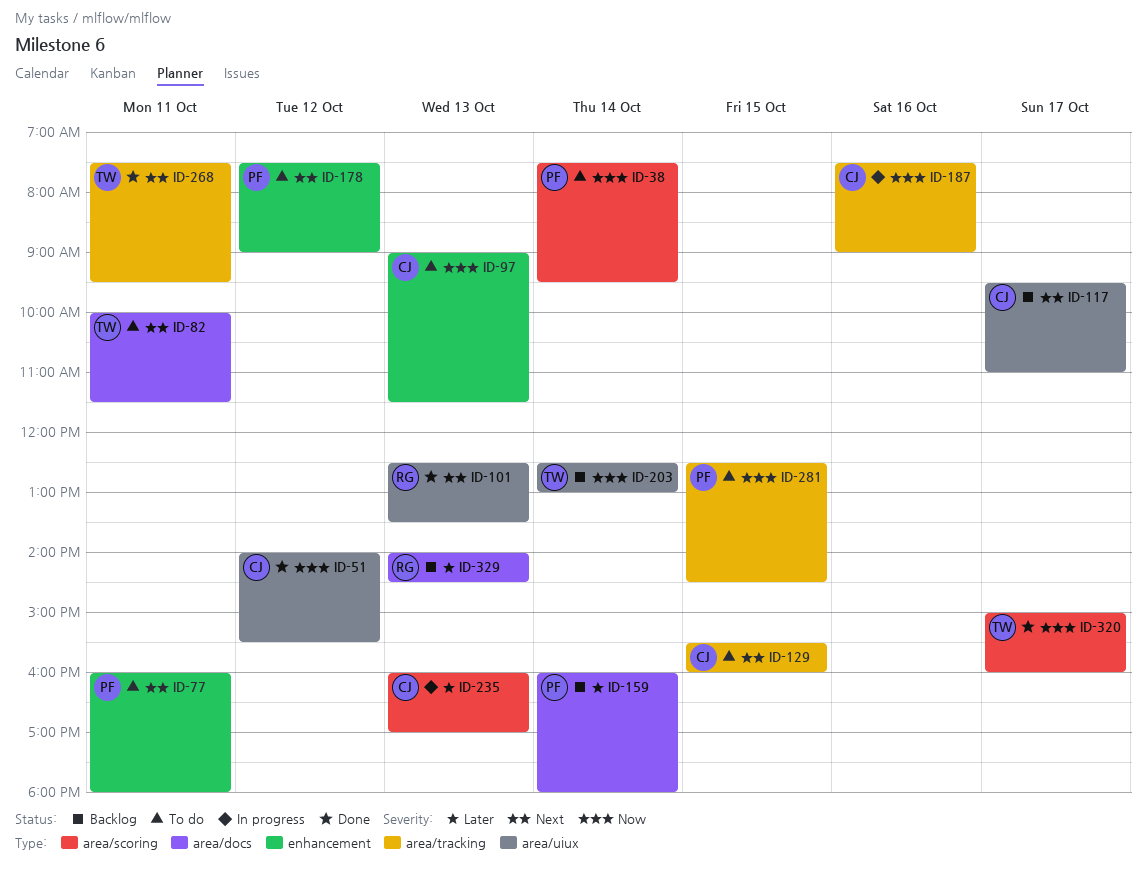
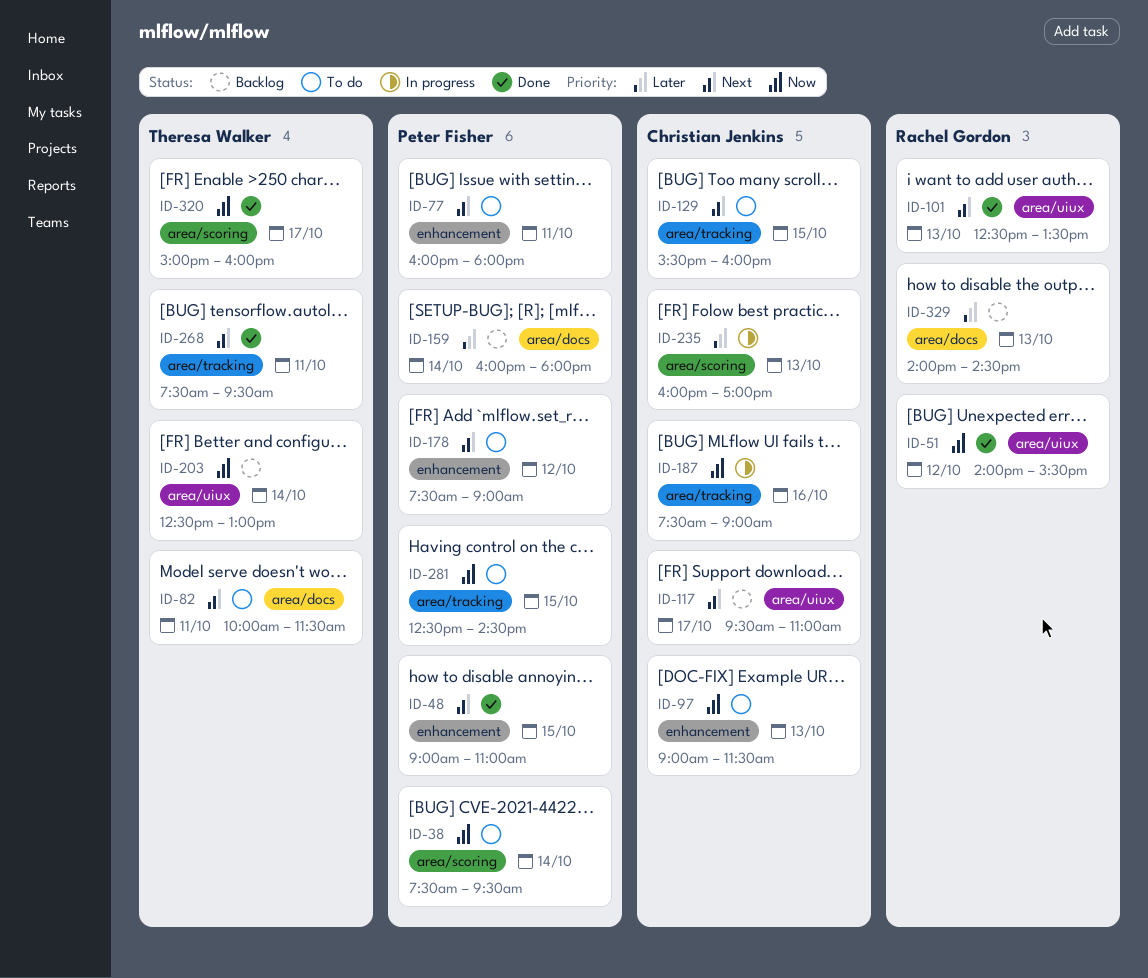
ID-48: none -> present
ID-51, owner: Christian Jenkins -> Rachel Gordon

